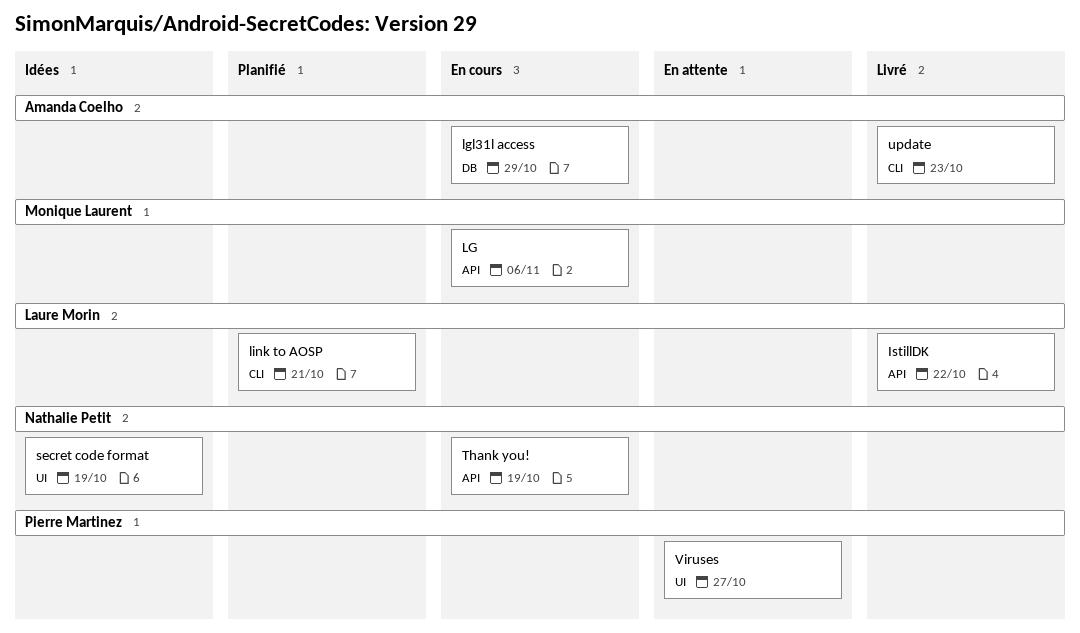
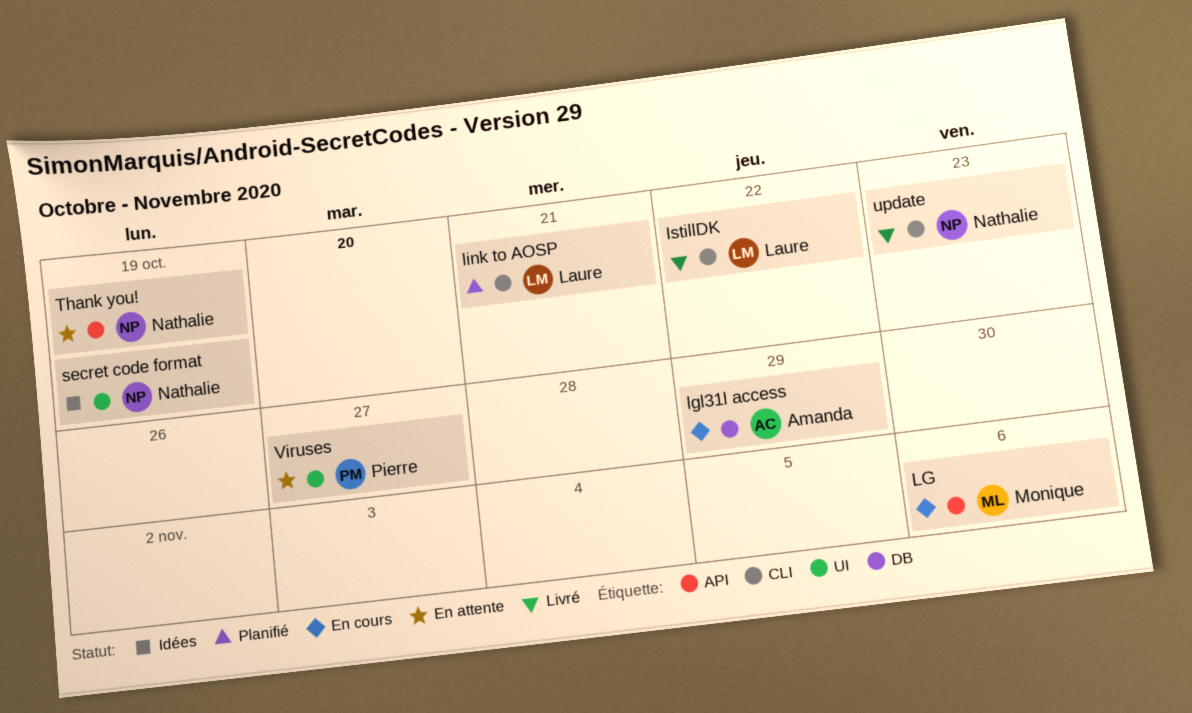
IstillDK, label: API -> CLI
Thank you!, status: En cours -> En attente
update, owner: Amanda Coelho -> Nathalie Petit

